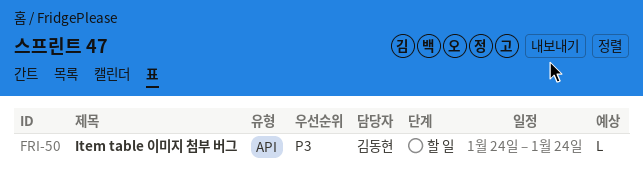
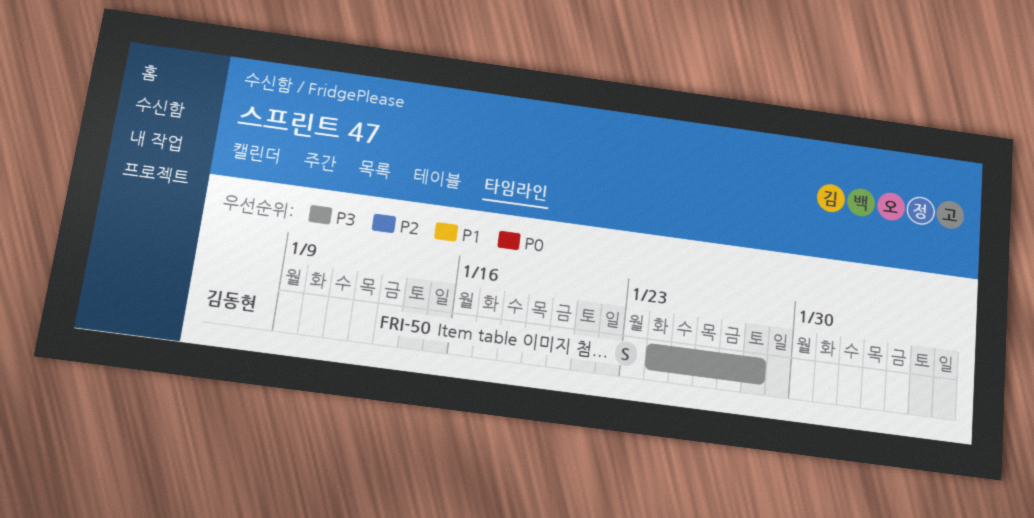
FRI-50, estimate: L -> S
FRI-50, due: Jan 24 -> Jan 28

